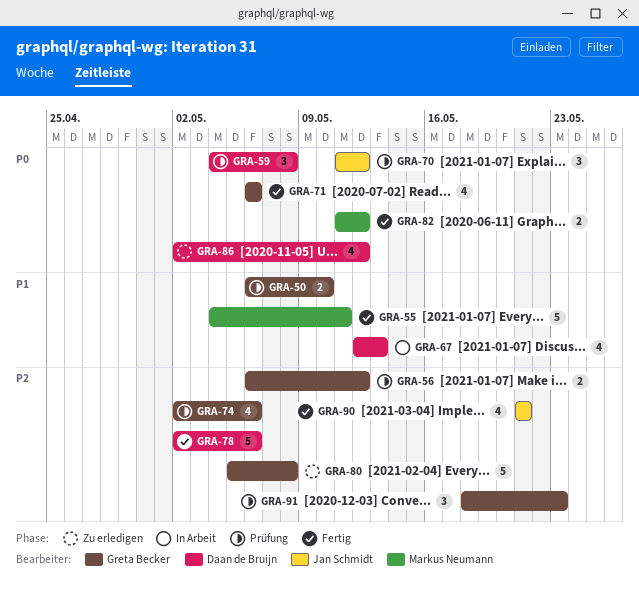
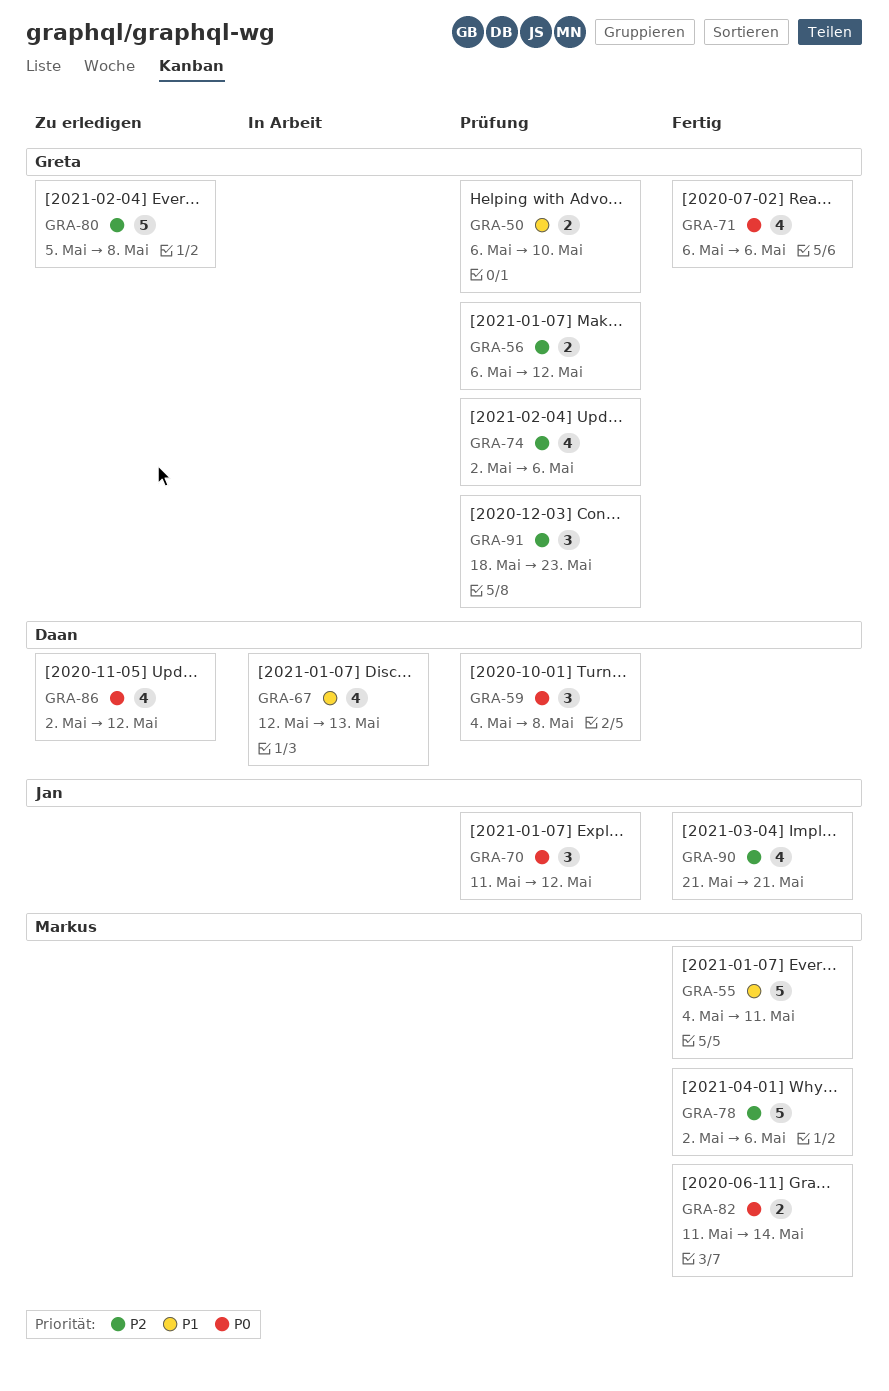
GRA-78, owner: Daan de Bruijn -> Markus Neumann
GRA-82, due: May 12 -> May 14

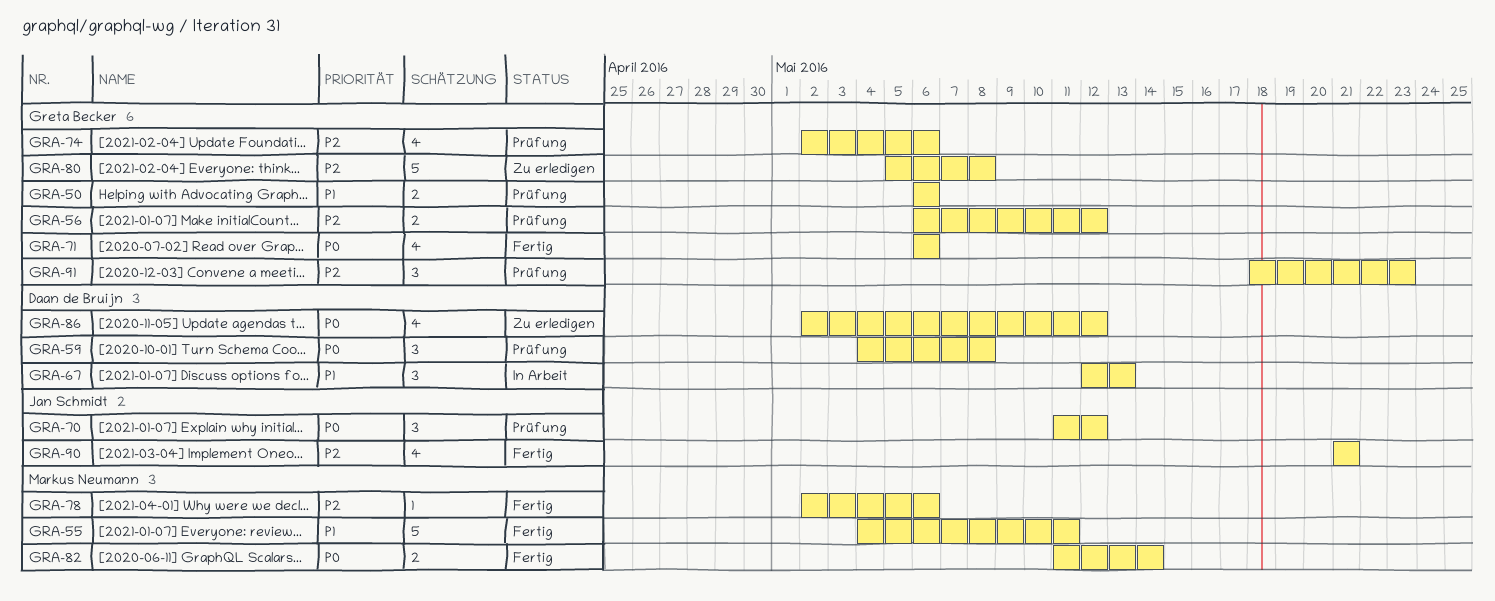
GRA-50, due: May 10 -> May 6
GRA-67, estimate: 4 -> 3
GRA-78, estimate: 5 -> 1

